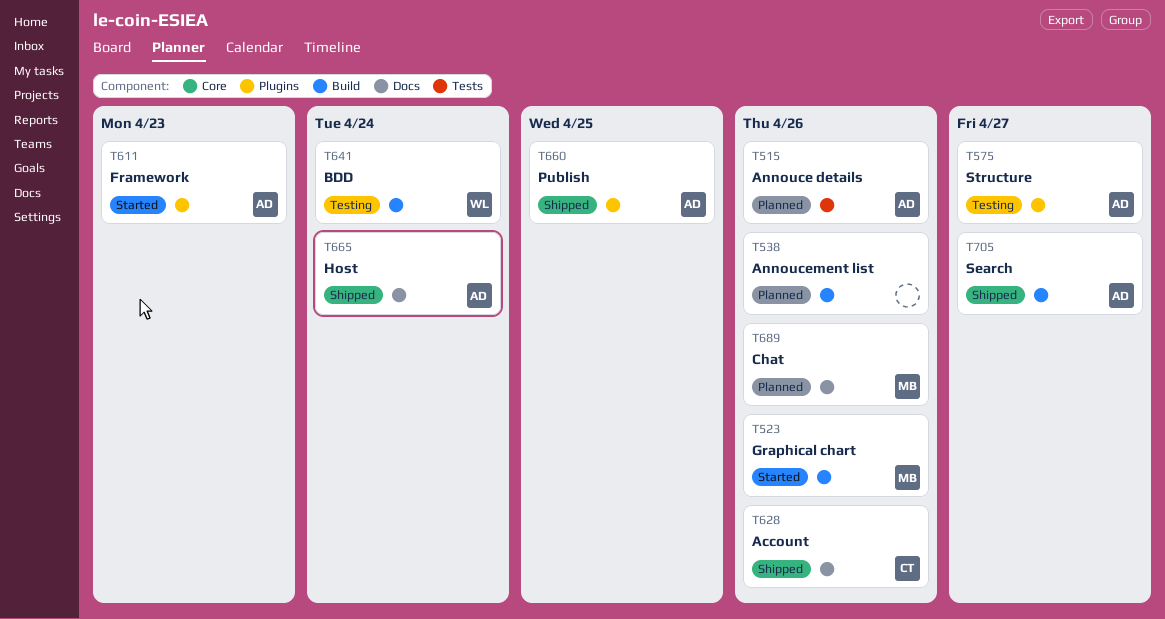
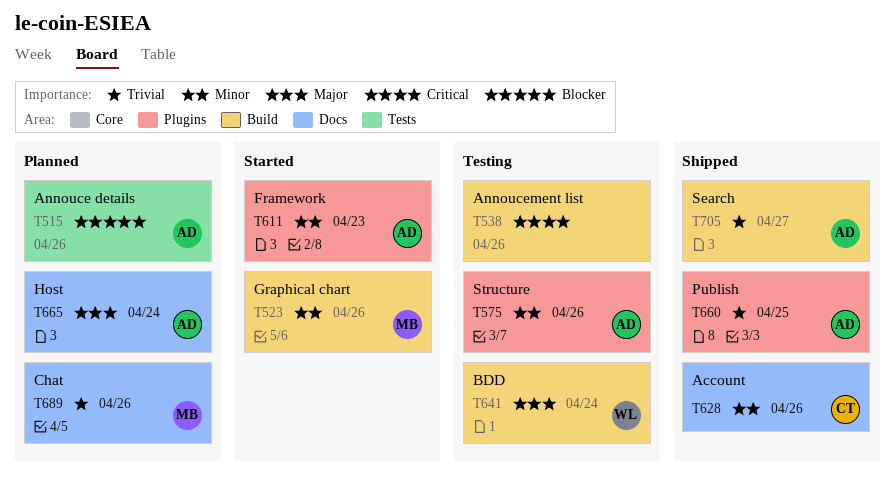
T538, status: Planned -> Testing
T575, due: Apr 27 -> Apr 26
T665, status: Shipped -> Planned

